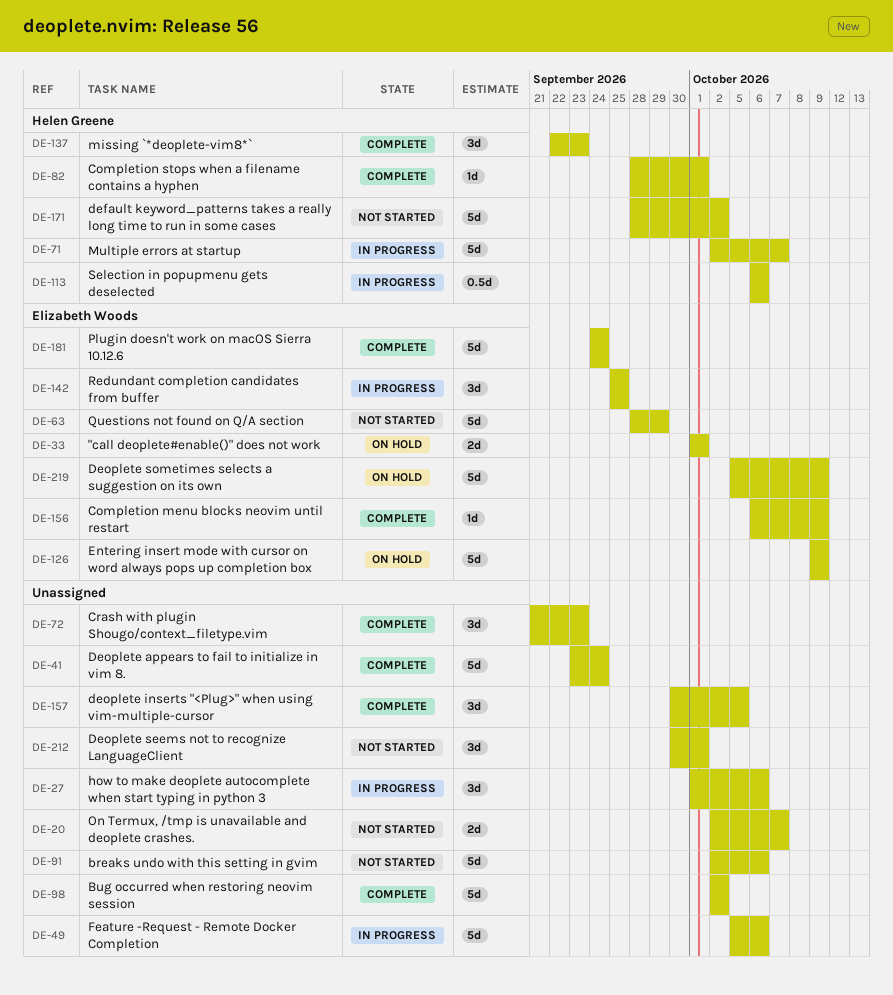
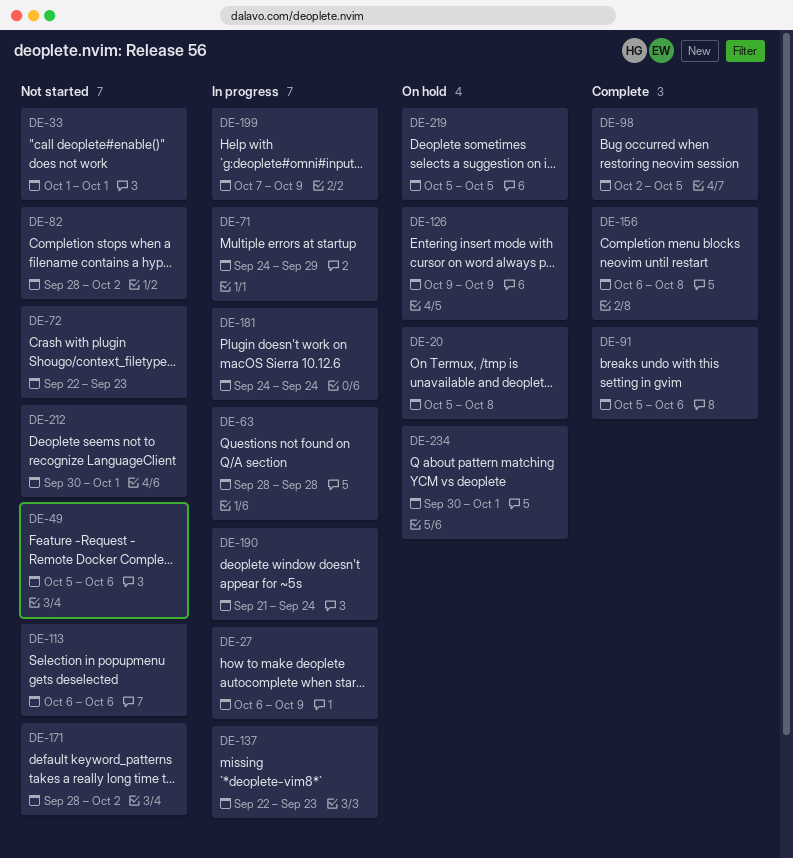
DE-20, status: Not started -> On hold
DE-20, start: Oct 2 -> Oct 5
DE-20, due: Oct 7 -> Oct 8
DE-27, start: Oct 1 -> Oct 6
DE-27, due: Oct 6 -> Oct 9
DE-33, status: On hold -> Not started
DE-41: present -> none
DE-49, status: In progress -> Not started
DE-63, status: Not started -> In progress
DE-63, due: Sep 29 -> Sep 28
DE-71, start: Oct 2 -> Sep 24
DE-71, due: Oct 7 -> Sep 29
DE-72, status: Complete -> Not started
DE-72, start: Sep 21 -> Sep 22
DE-82, status: Complete -> Not started
DE-82, due: Oct 1 -> Oct 2
DE-91, status: Not started -> Complete
DE-91, start: Oct 2 -> Oct 5
DE-98, due: Oct 2 -> Oct 5
DE-113, status: In progress -> Not started
DE-137, status: Complete -> In progress
DE-142: present -> none
DE-156, due: Oct 9 -> Oct 8
DE-157: present -> none
DE-181, status: Complete -> In progress
DE-190: none -> present
DE-199: none -> present
DE-219, due: Oct 9 -> Oct 5
DE-234: none -> present

